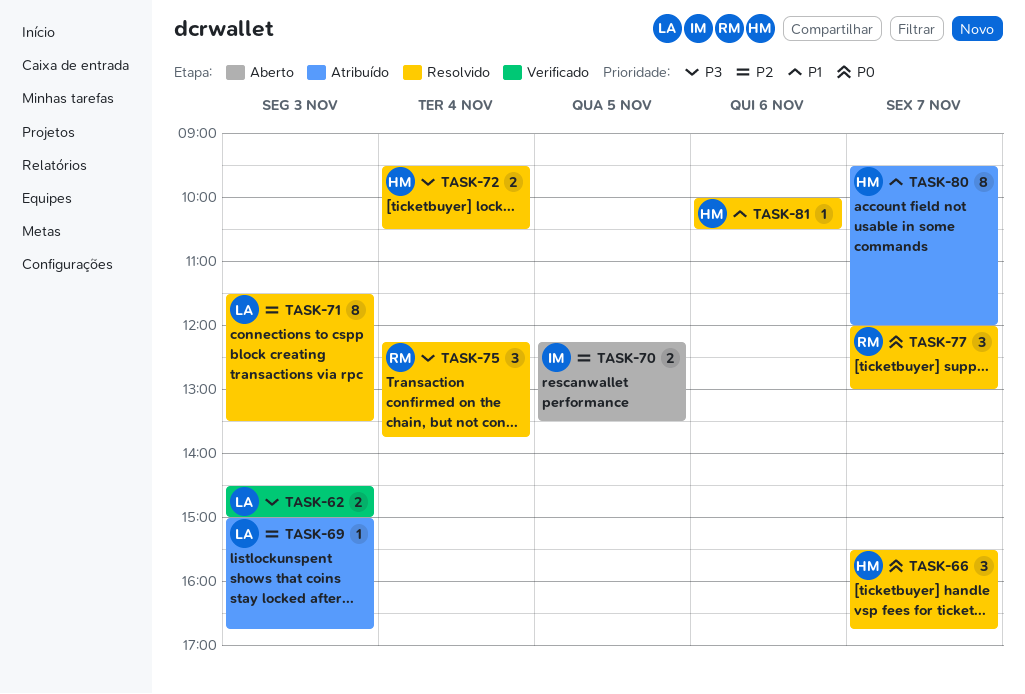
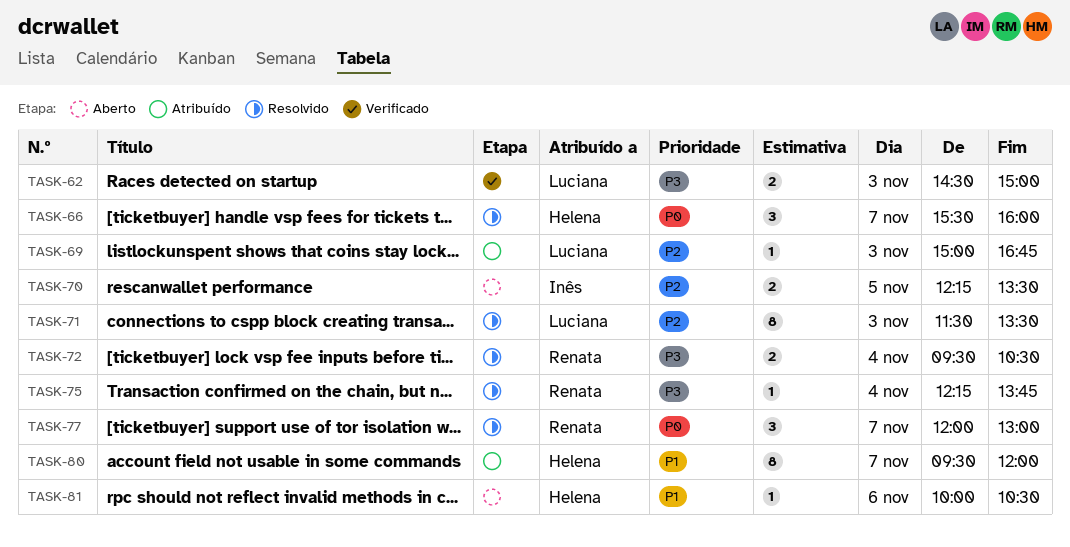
TASK-66, ends: 16:45 -> 16:00
TASK-72, owner: Helena -> Renata
TASK-75, estimate: 3 -> 1
TASK-81, status: Resolvido -> Aberto

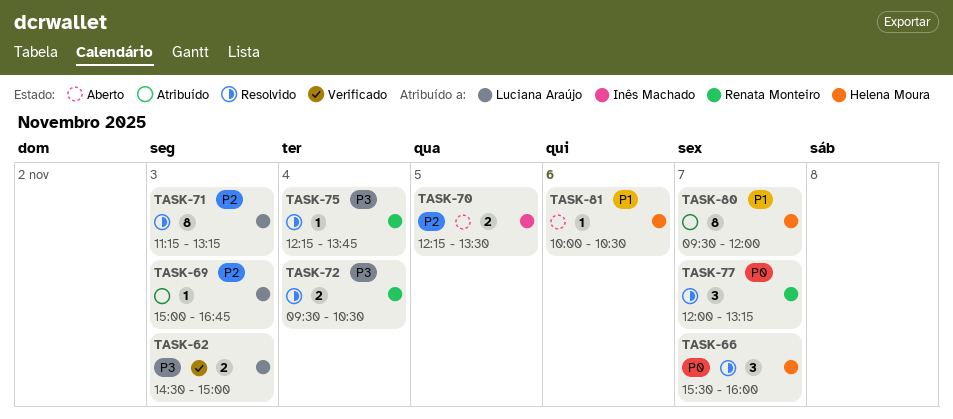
TASK-71, begins: 11:30 -> 11:15
TASK-71, ends: 13:30 -> 13:15
TASK-77, ends: 13:00 -> 13:15

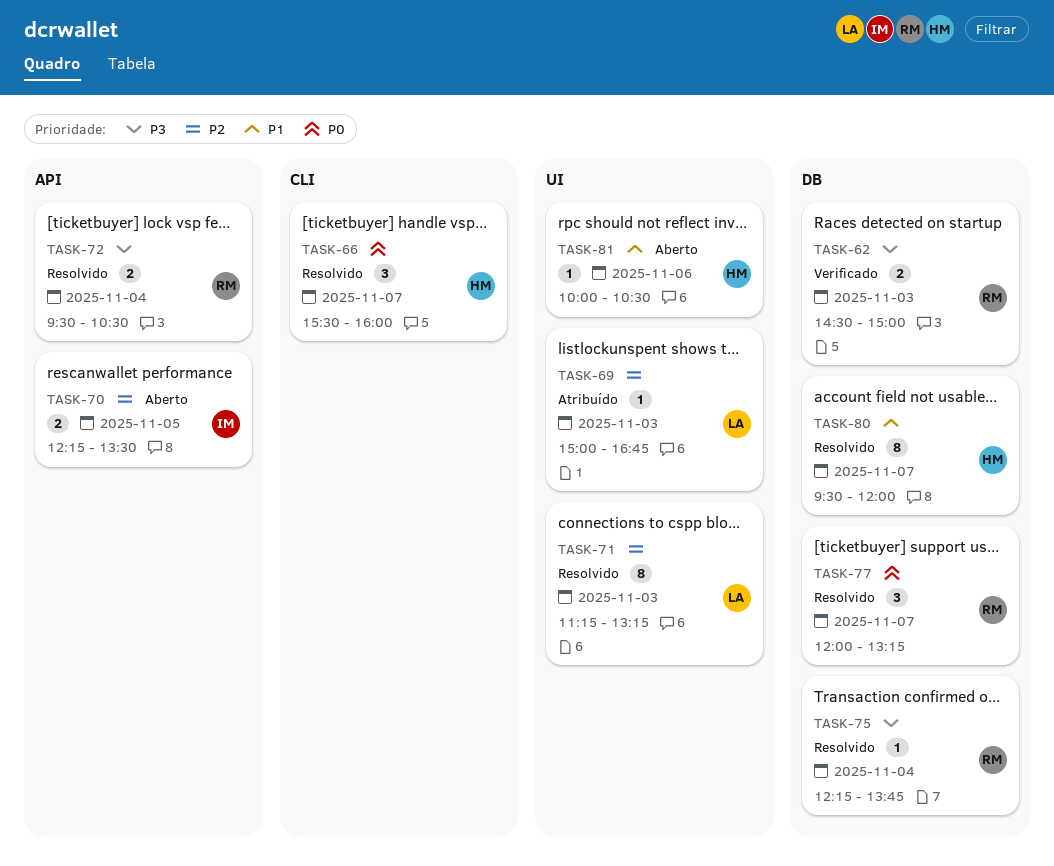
TASK-62, owner: Luciana Araújo -> Renata Monteiro
TASK-80, status: Atribuído -> Resolvido

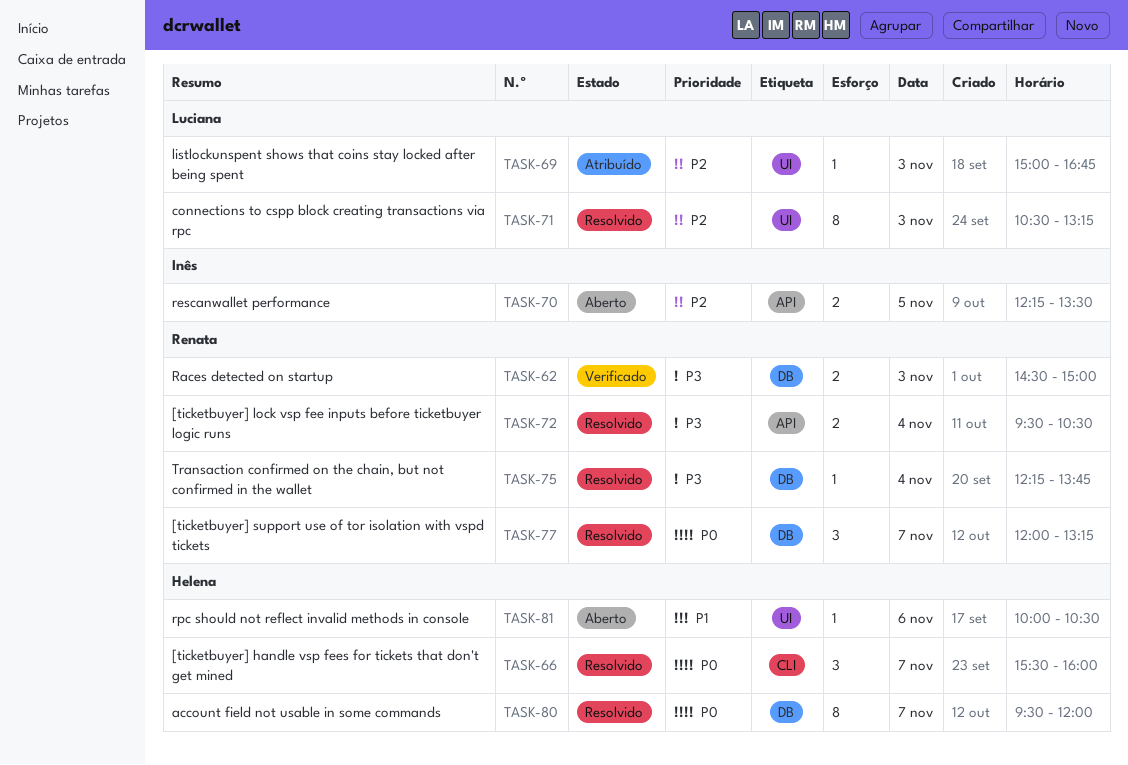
TASK-71, begins: 11:15 -> 10:30
TASK-80, priority: P1 -> P0

